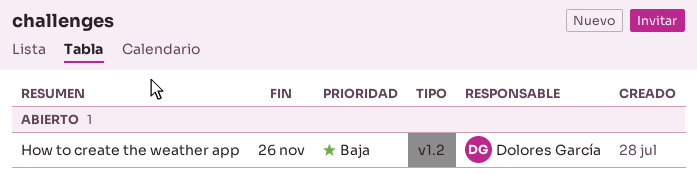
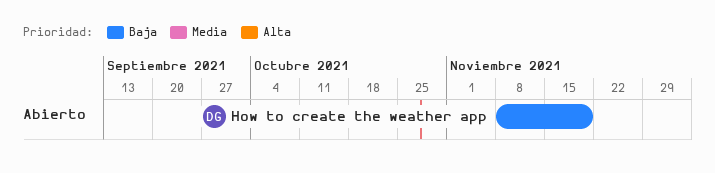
How to create the weather app, due: Nov 26 -> Nov 19

